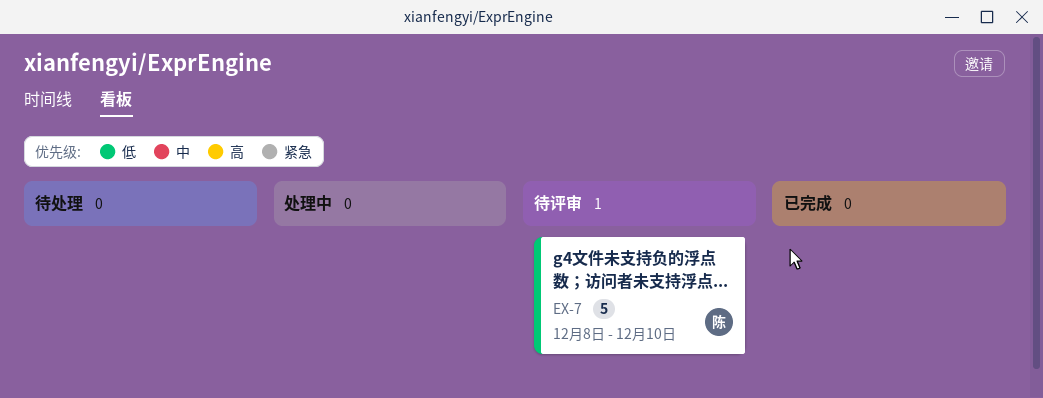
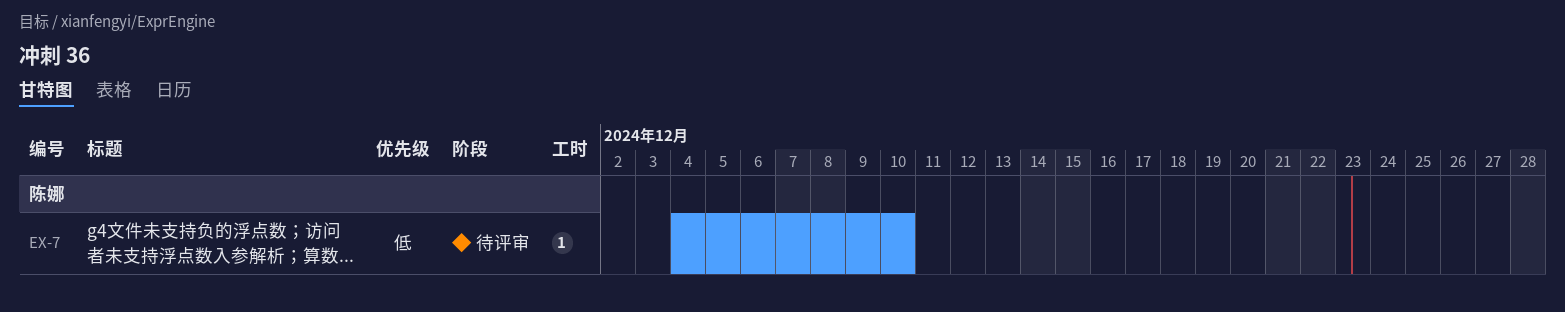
EX-7, estimate: 5 -> 1
EX-7, start: Dec 8 -> Dec 4

